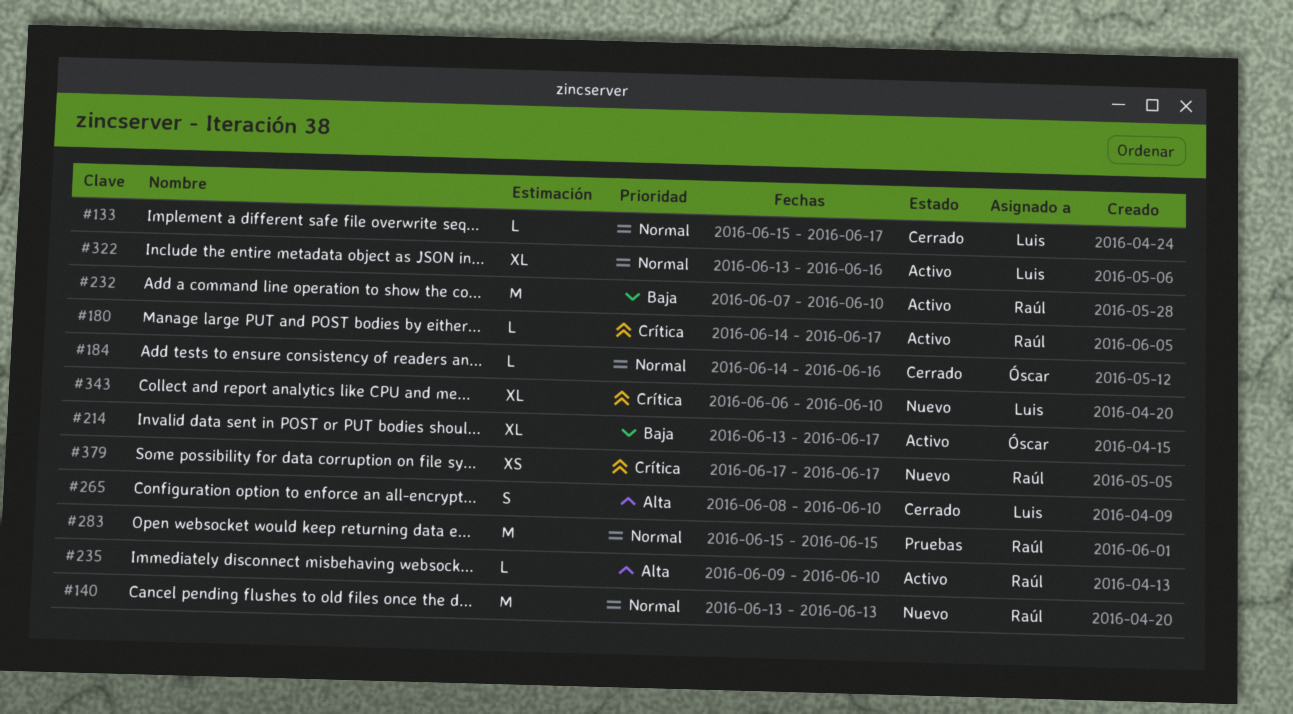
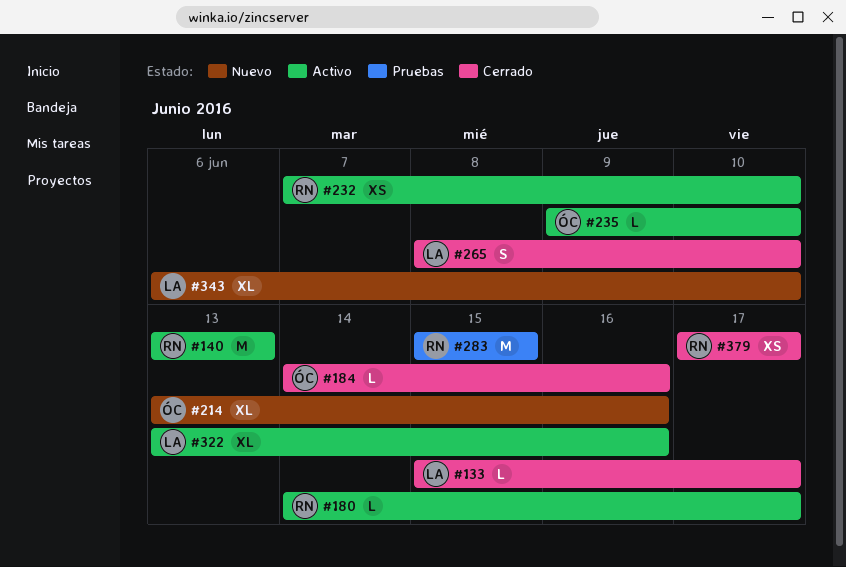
#140, status: Nuevo -> Activo
#214, status: Activo -> Nuevo
#214, due: Jun 17 -> Jun 16
#232, estimate: M -> XS
#235, owner: Raúl -> Óscar
#379, status: Nuevo -> Cerrado

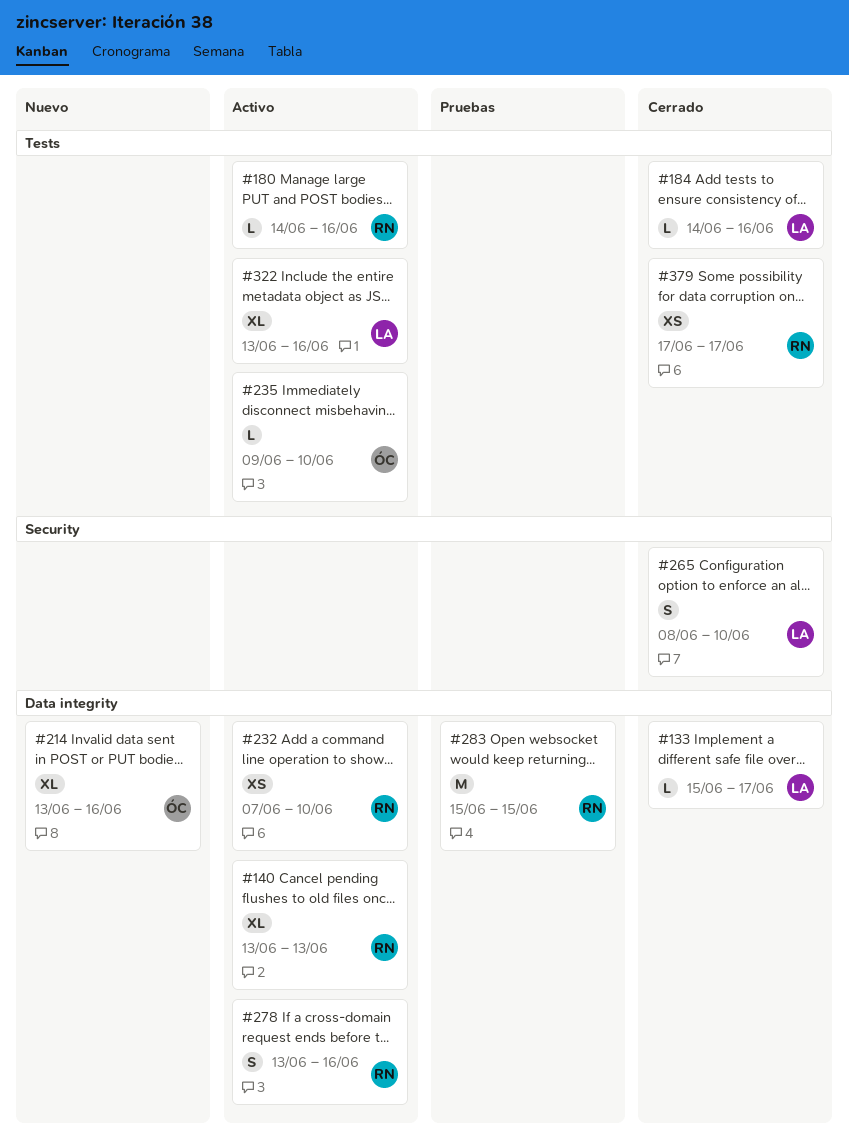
#140, estimate: M -> XL
#180, due: Jun 17 -> Jun 16
#184, owner: ÓC -> LA
#278: none -> present
#343: present -> none

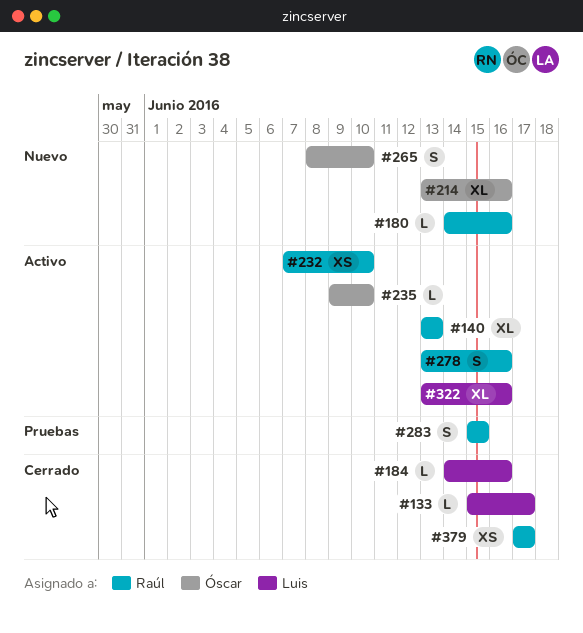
#180, status: Activo -> Nuevo
#265, status: Cerrado -> Nuevo
#265, owner: Luis -> Óscar
#283, estimate: M -> S

